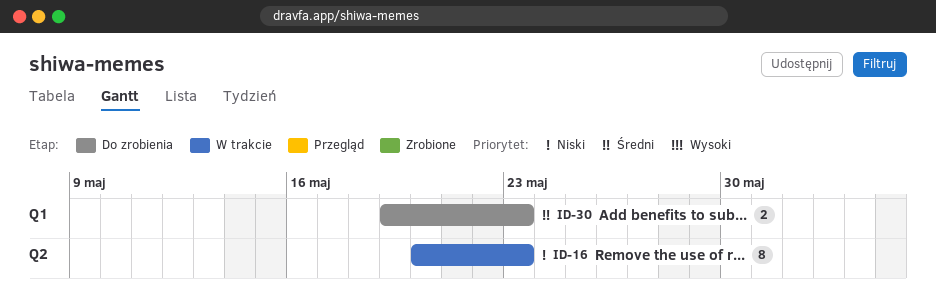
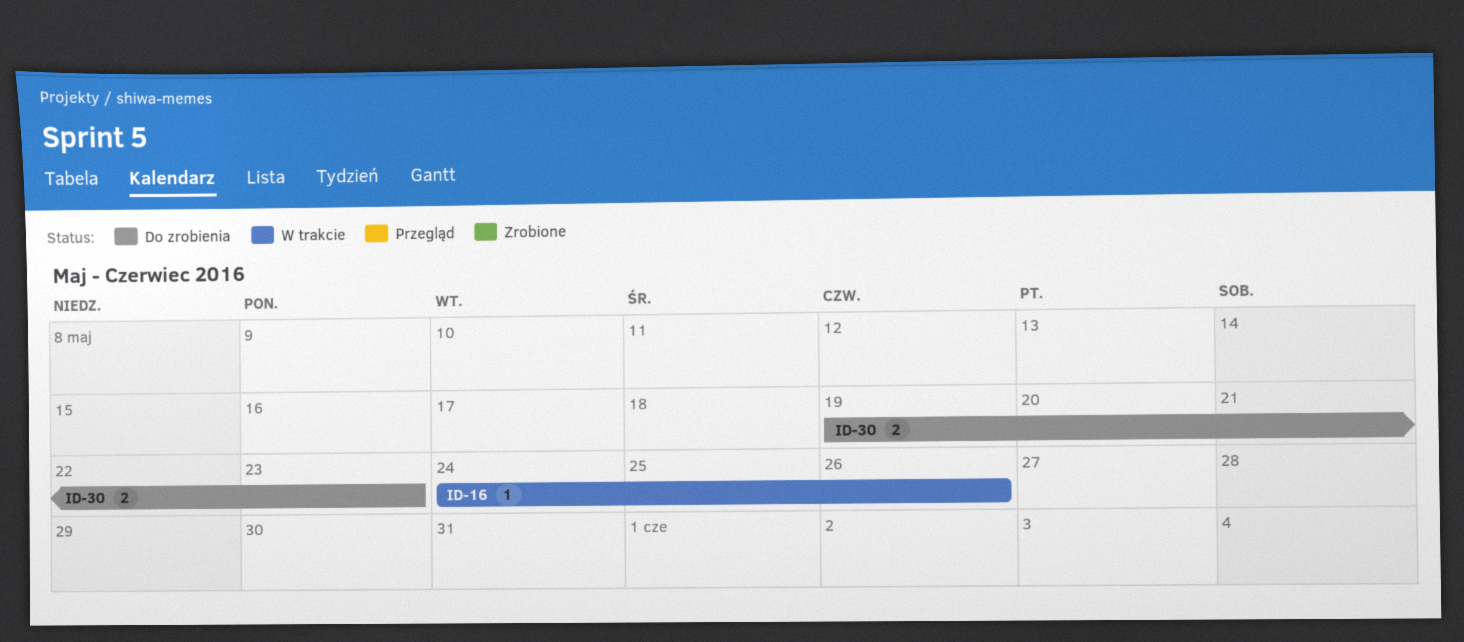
ID-16, estimate: 8 -> 1
ID-16, start: May 20 -> May 24
ID-16, due: May 23 -> May 26

